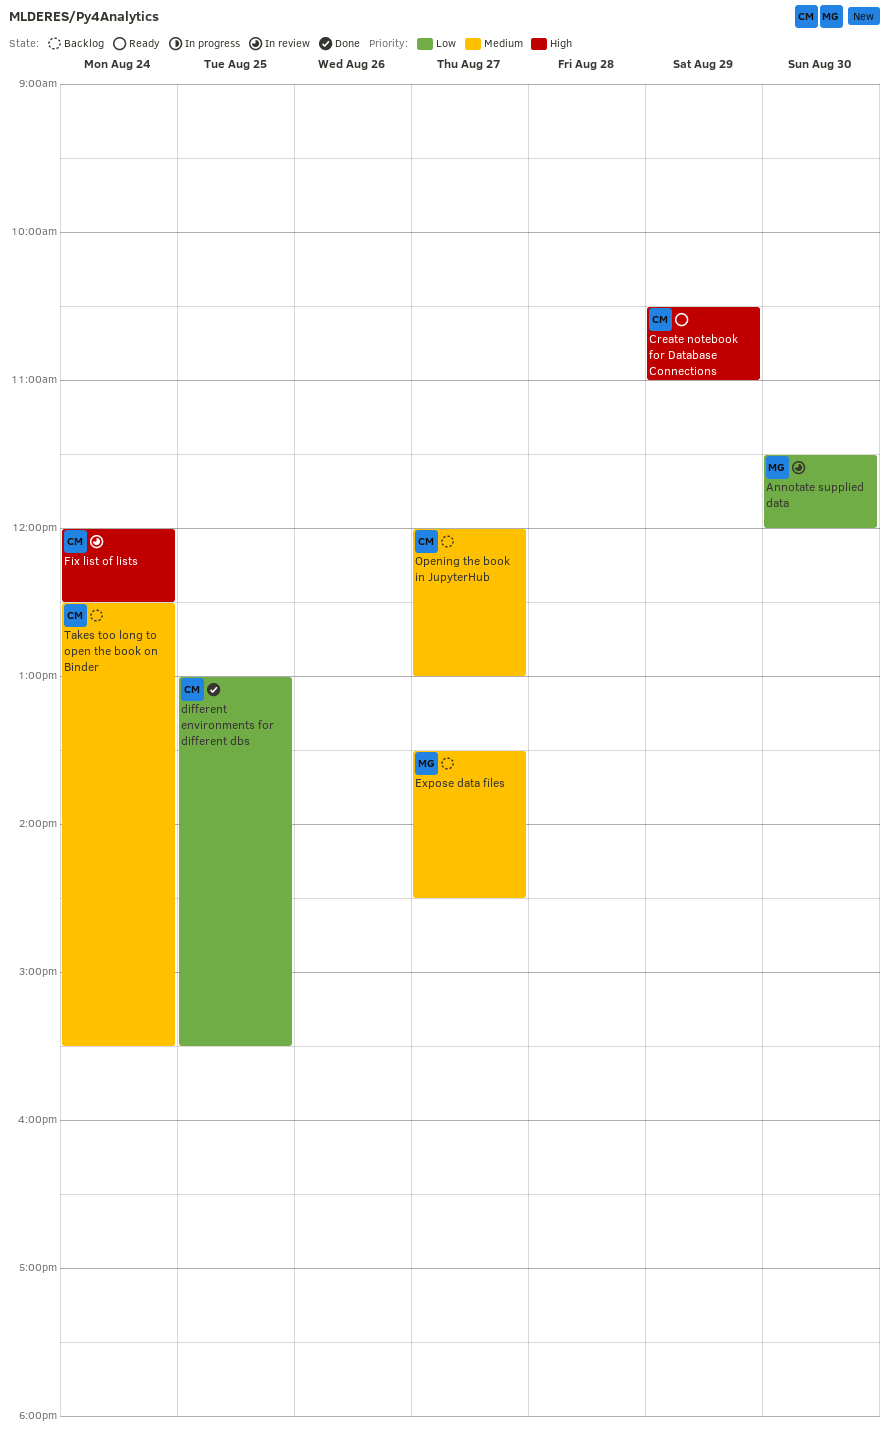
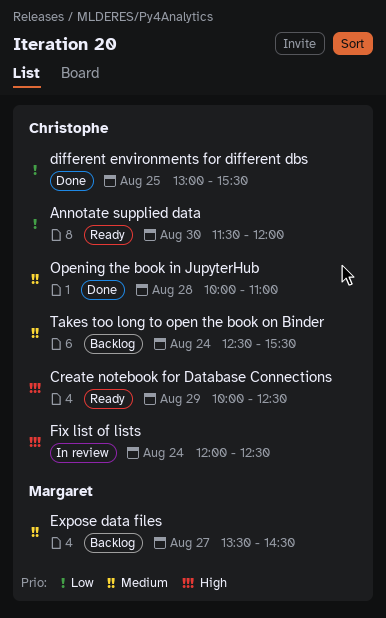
Annotate supplied data, status: In review -> Ready
Annotate supplied data, owner: Margaret -> Christophe
Create notebook for Database Connections, begins: 10:30 -> 10:00
Create notebook for Database Connections, ends: 11:00 -> 12:30
Opening the book in JupyterHub, status: Backlog -> Done
Opening the book in JupyterHub, day: Aug 27 -> Aug 28
Opening the book in JupyterHub, begins: 12:00 -> 10:00
Opening the book in JupyterHub, ends: 13:00 -> 11:00

